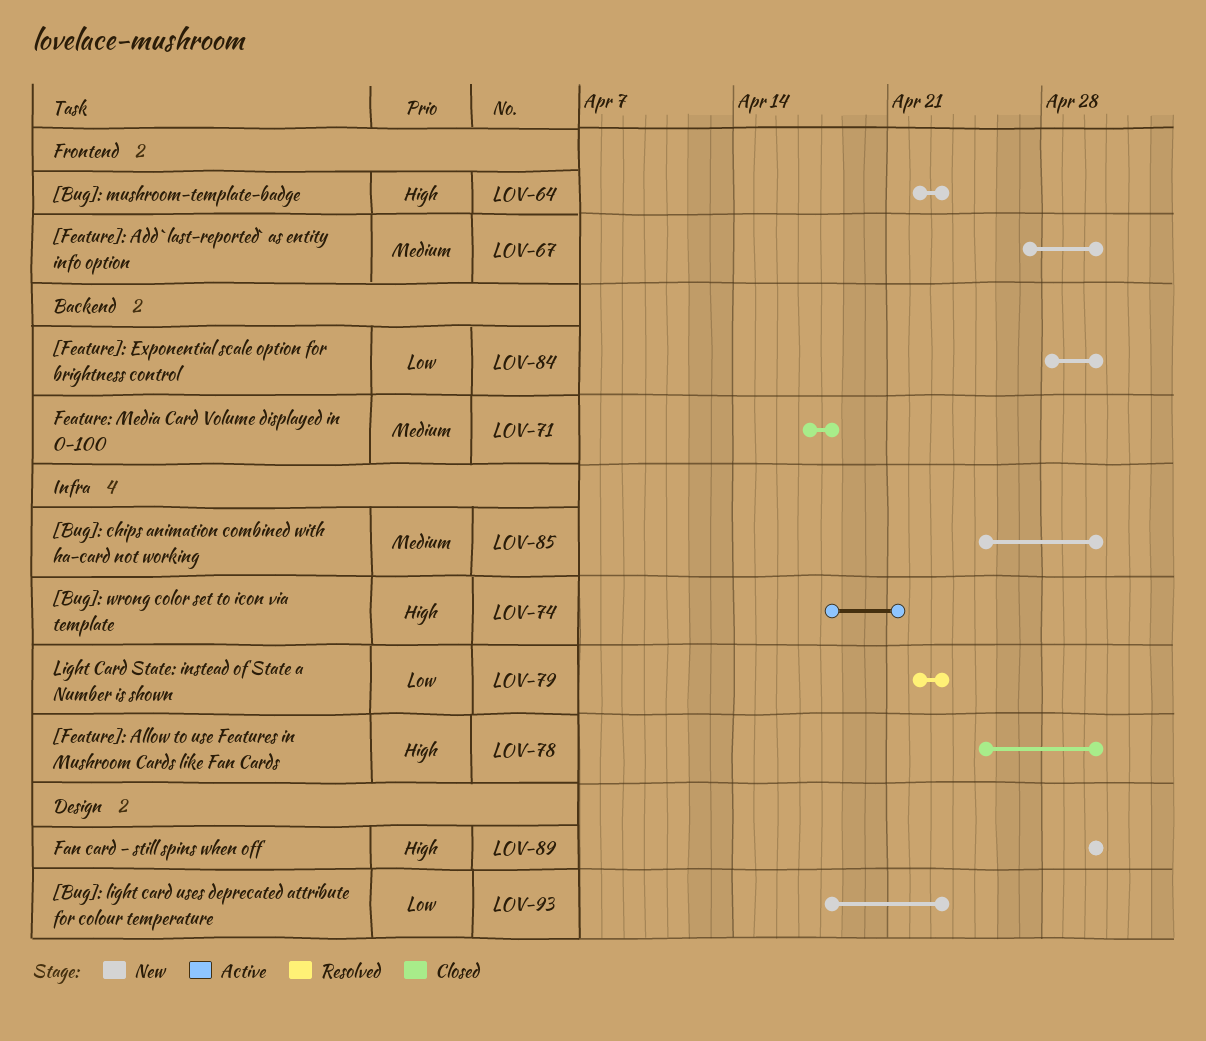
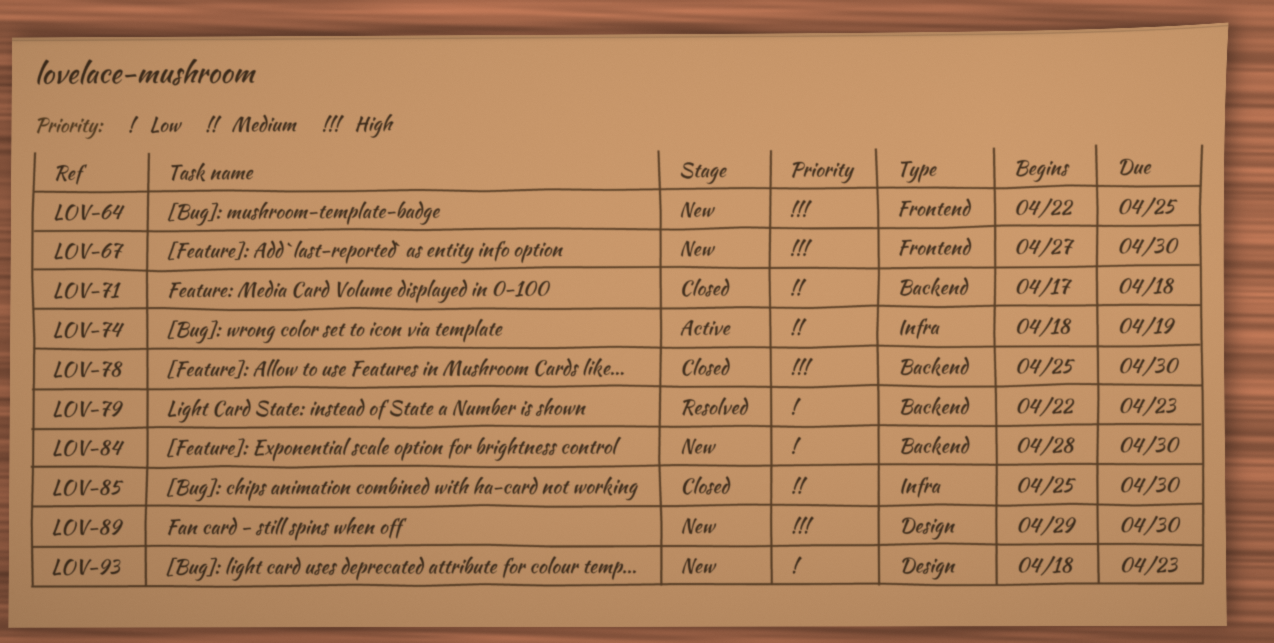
LOV-64, due: Apr 23 -> Apr 25
LOV-67, priority: Medium -> High
LOV-74, priority: High -> Medium
LOV-74, due: Apr 21 -> Apr 19
LOV-78, label: Infra -> Backend
LOV-79, label: Infra -> Backend
LOV-85, status: New -> Closed
LOV-89, start: Apr 30 -> Apr 29

